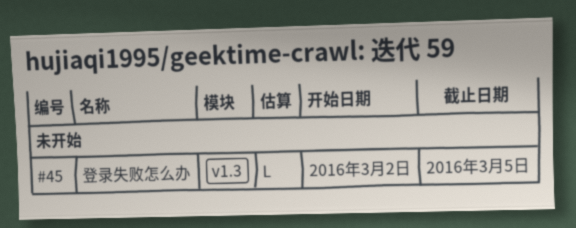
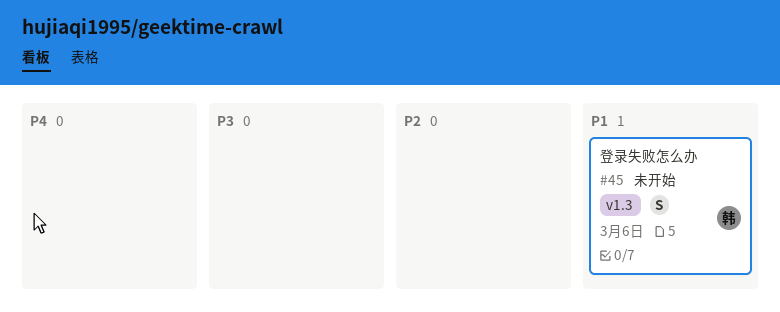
#45, estimate: L -> S
#45, due: Mar 5 -> Mar 6

